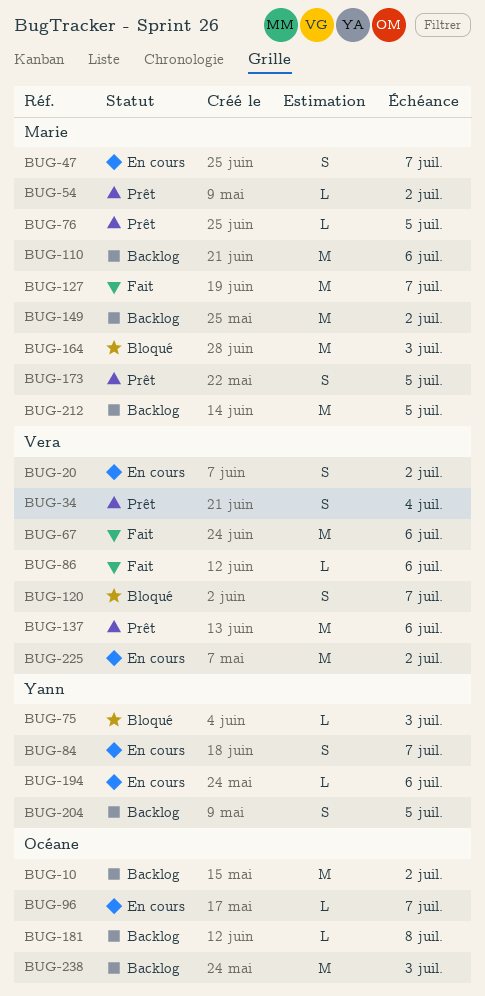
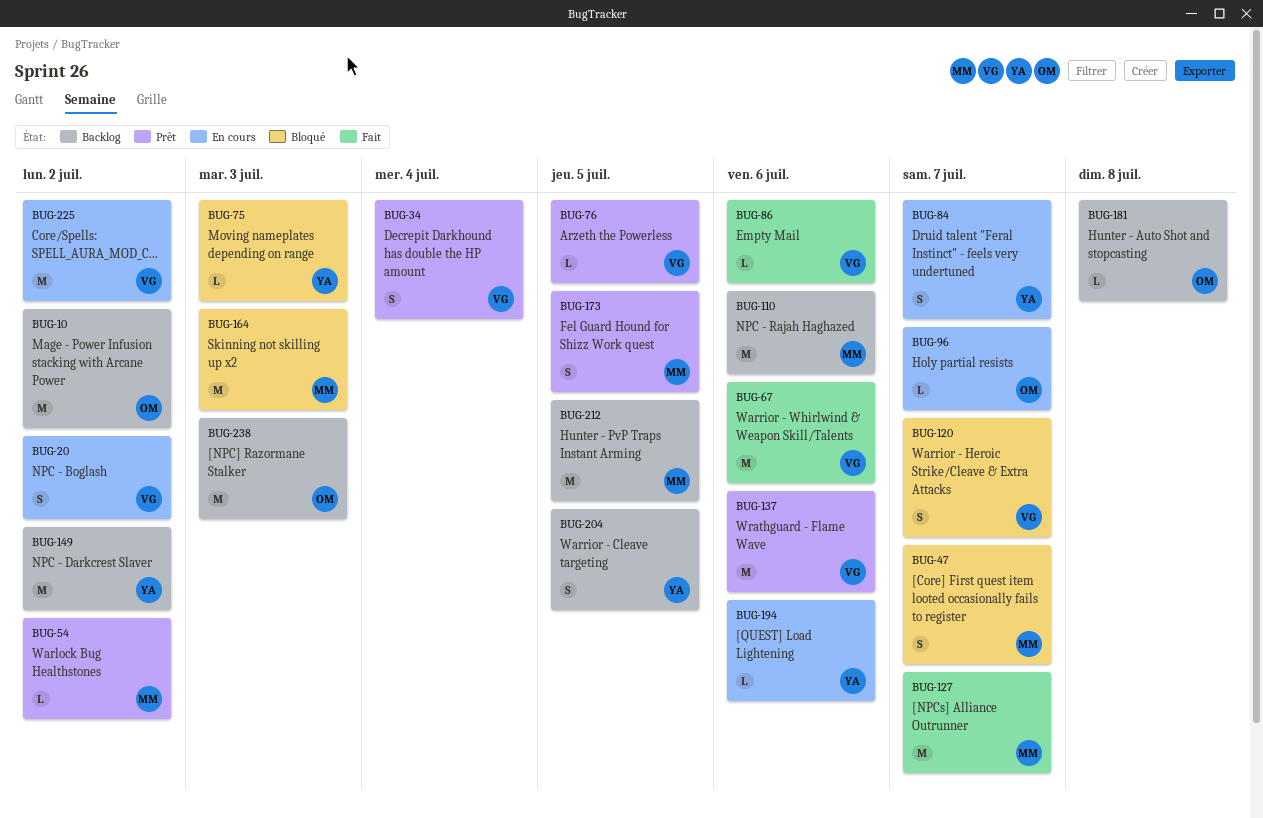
BUG-47, status: En cours -> Bloqué
BUG-76, owner: Marie -> Vera
BUG-149, owner: Marie -> Yann

